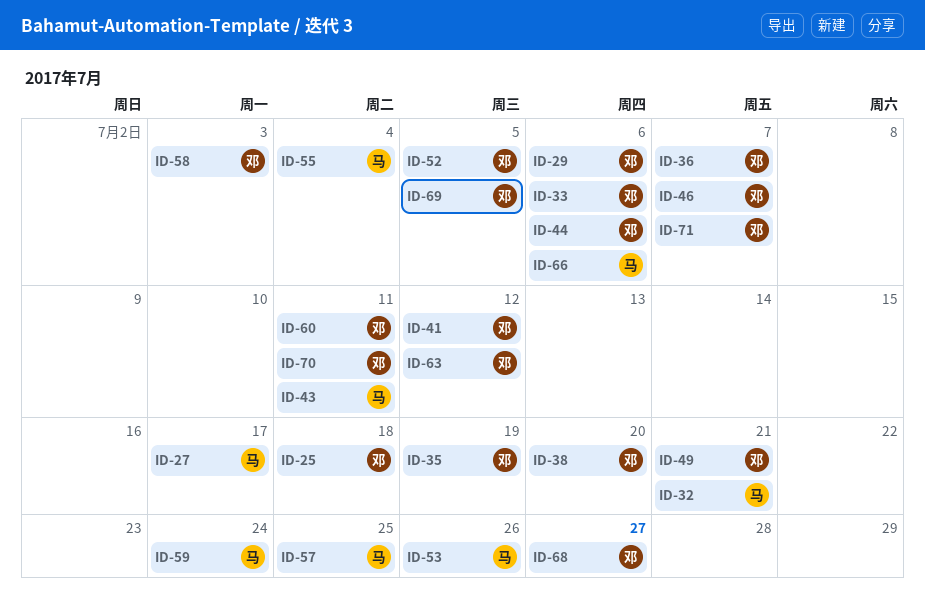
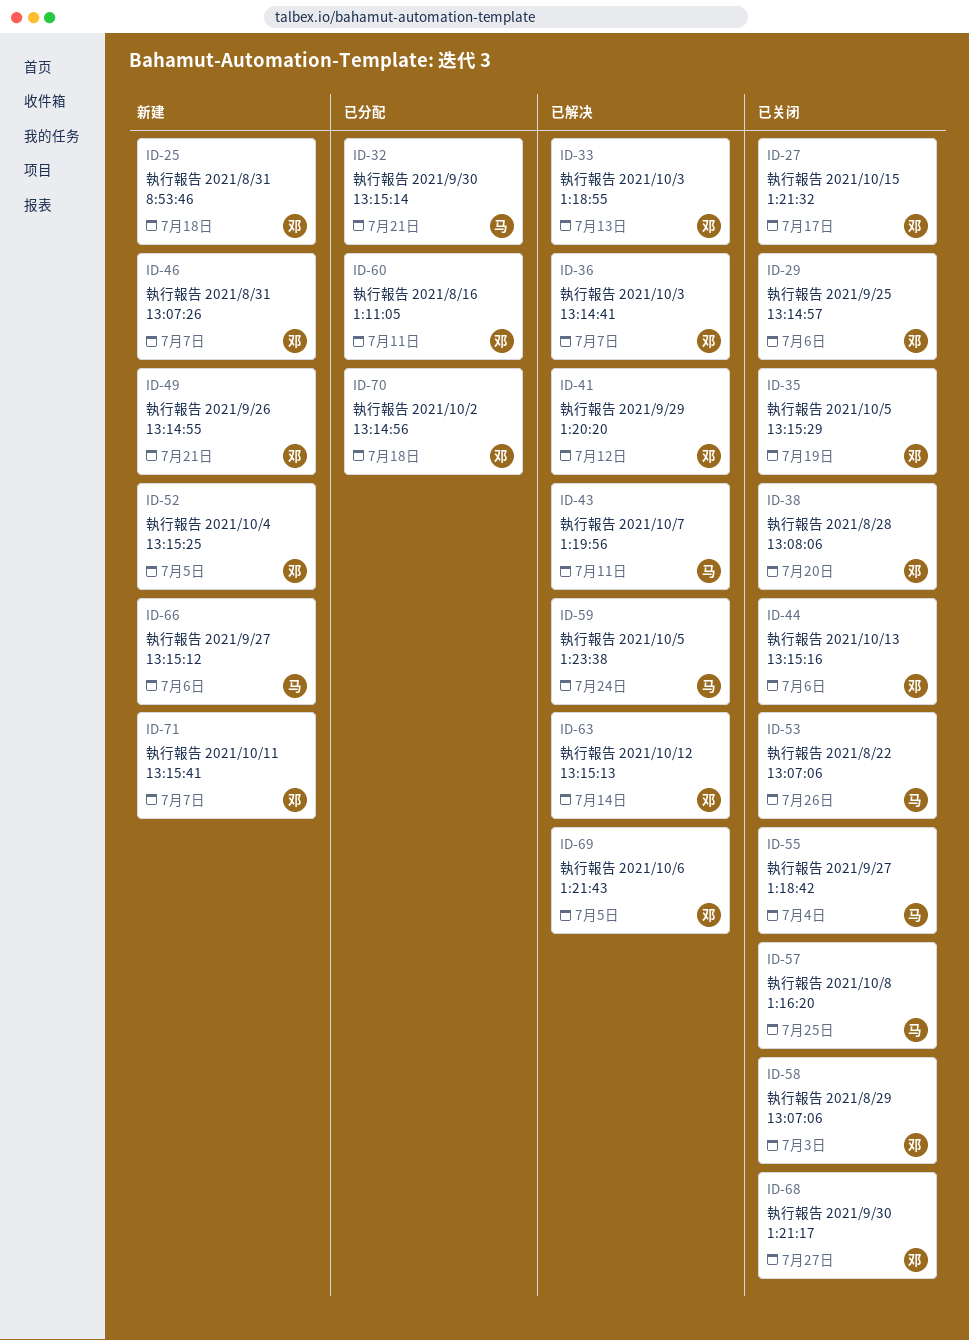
ID-27, owner: 马 -> 邓
ID-33, due: Jul 6 -> Jul 13
ID-63, due: Jul 12 -> Jul 14
ID-70, due: Jul 11 -> Jul 18

